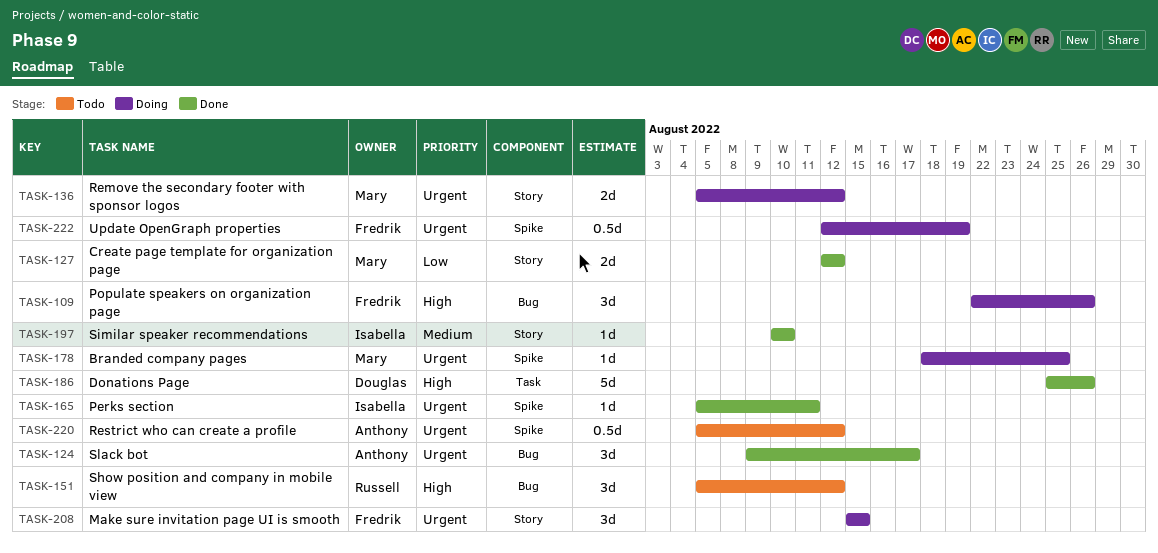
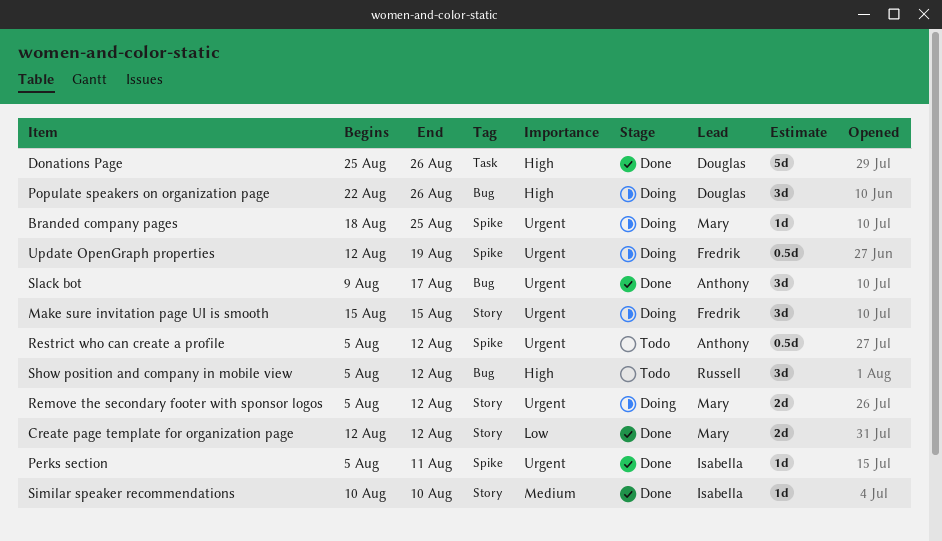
Populate speakers on organization page, owner: Fredrik -> Douglas

